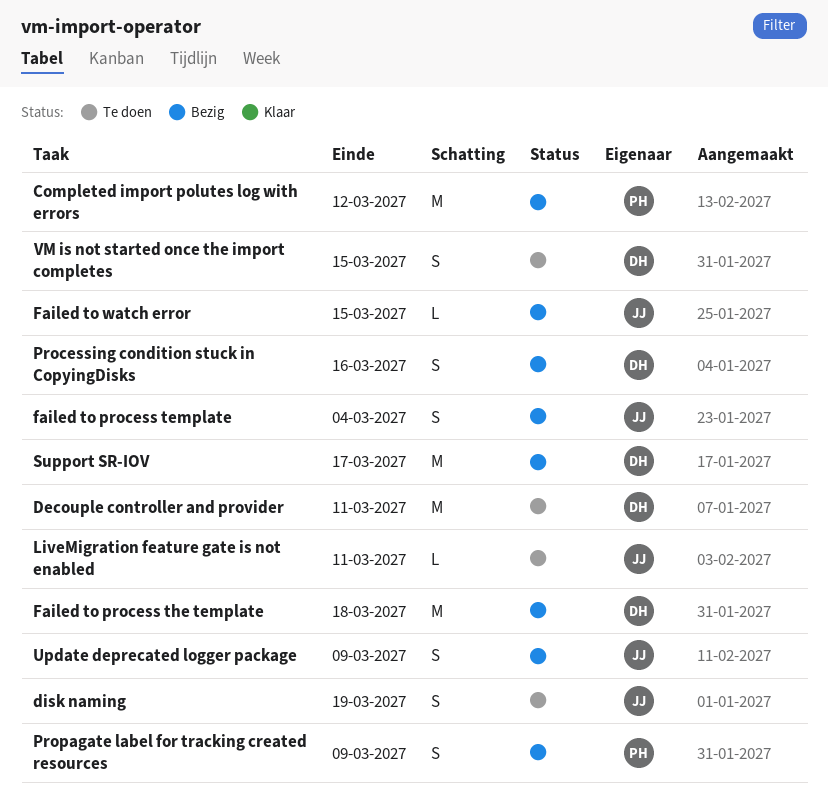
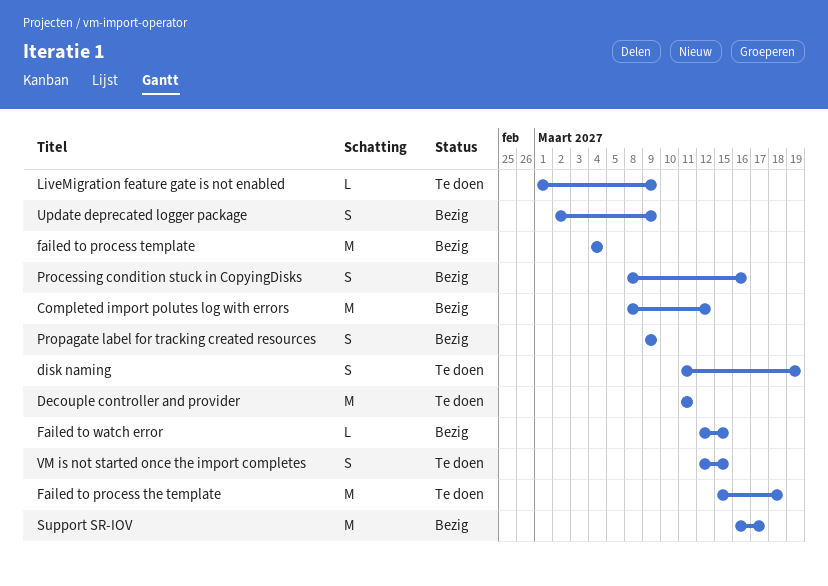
failed to process template, estimate: S -> M
Failed to process the template, status: Bezig -> Te doen
LiveMigration feature gate is not enabled, due: Mar 11 -> Mar 9

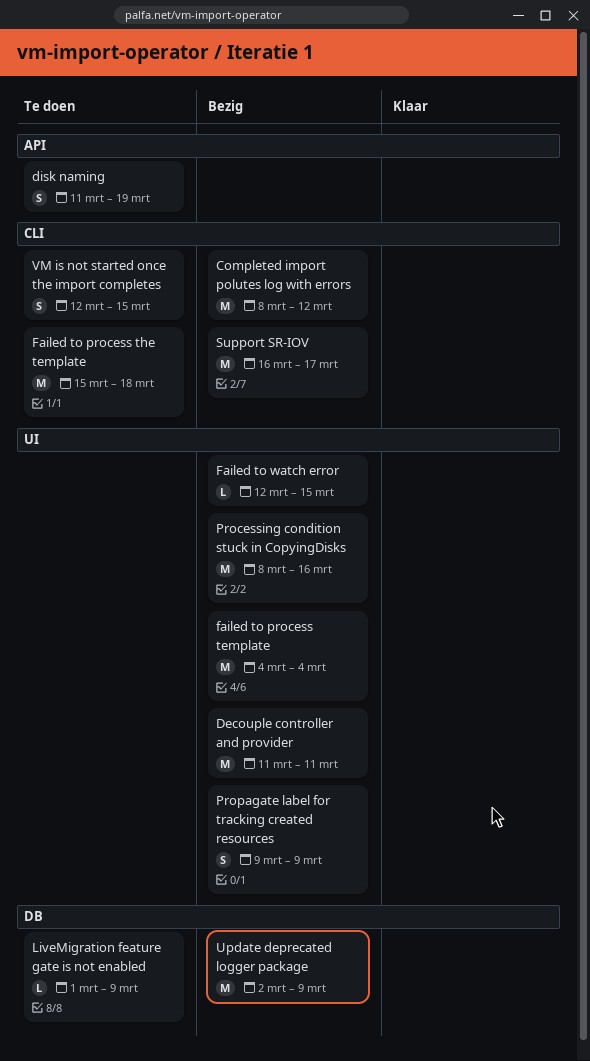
Decouple controller and provider, status: Te doen -> Bezig
Processing condition stuck in CopyingDisks, estimate: S -> M
Update deprecated logger package, estimate: S -> M

